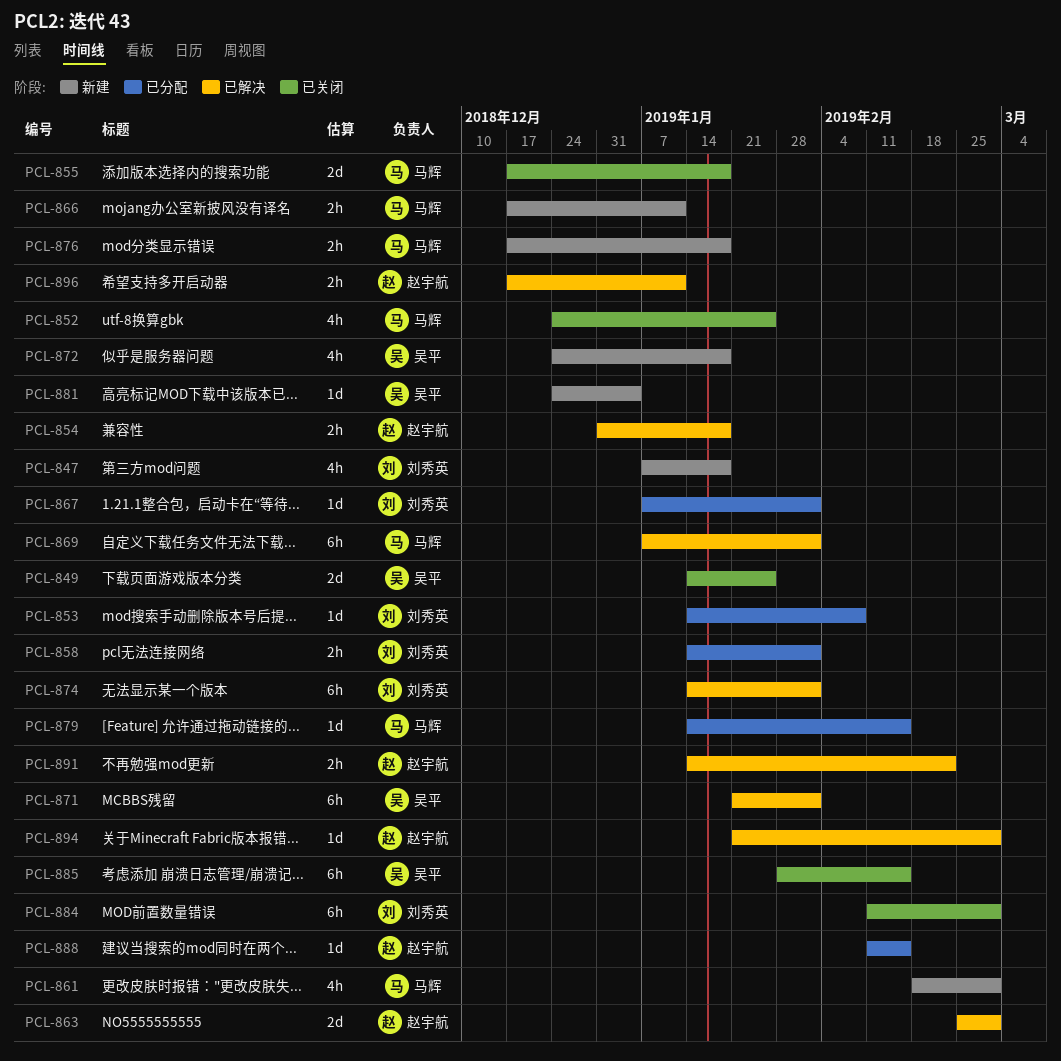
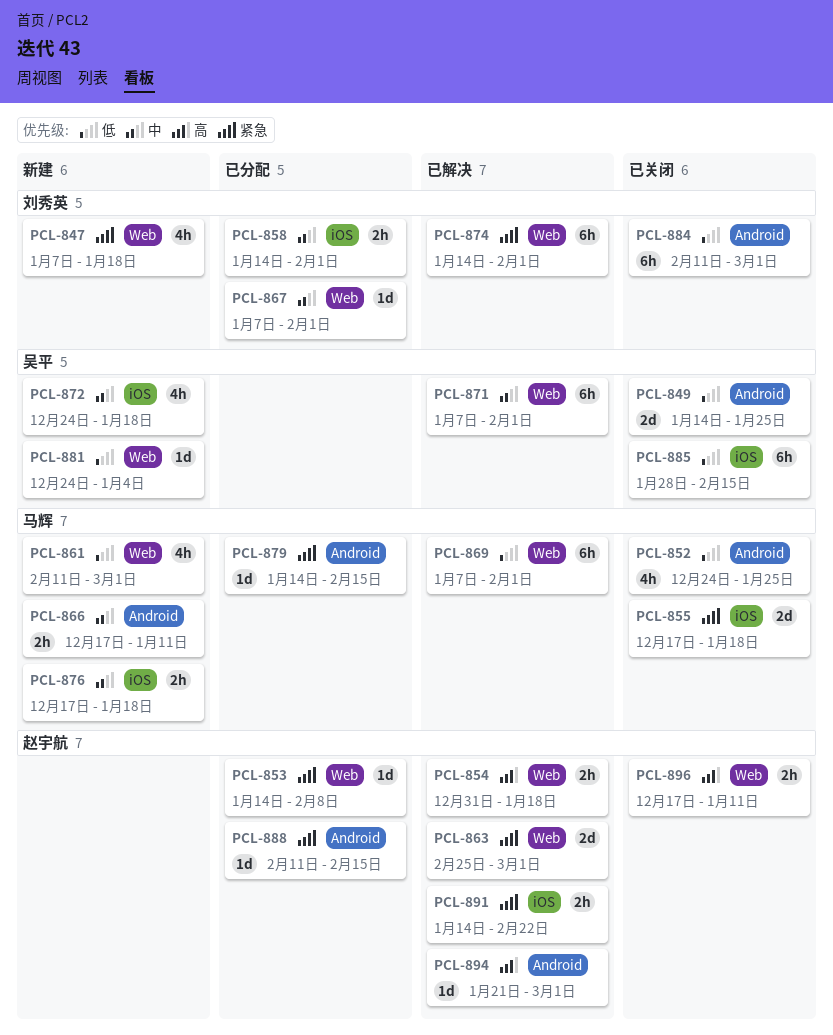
PCL-853, owner: 刘秀英 -> 赵宇航
PCL-861, start: Feb 18 -> Feb 11
PCL-871, start: Jan 21 -> Jan 7
PCL-896, status: 已解决 -> 已关闭

